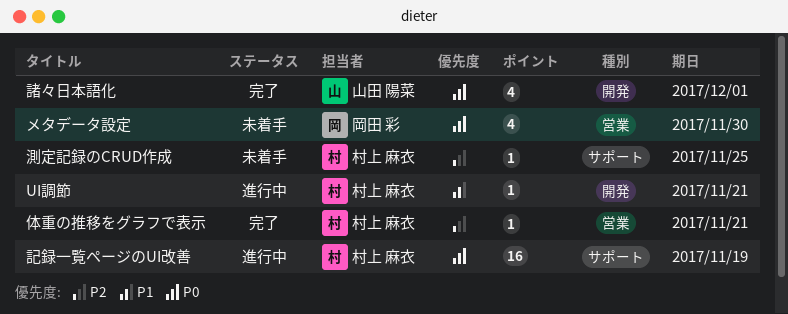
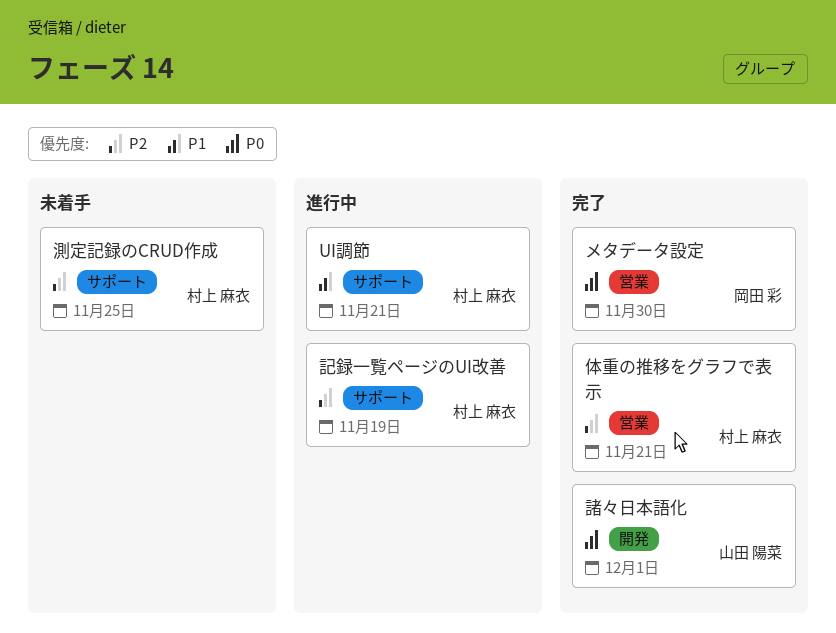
UI調節, label: 開発 -> サポート
メタデータ設定, status: 未着手 -> 完了
記録一覧ページのUI改善, priority: P0 -> P2

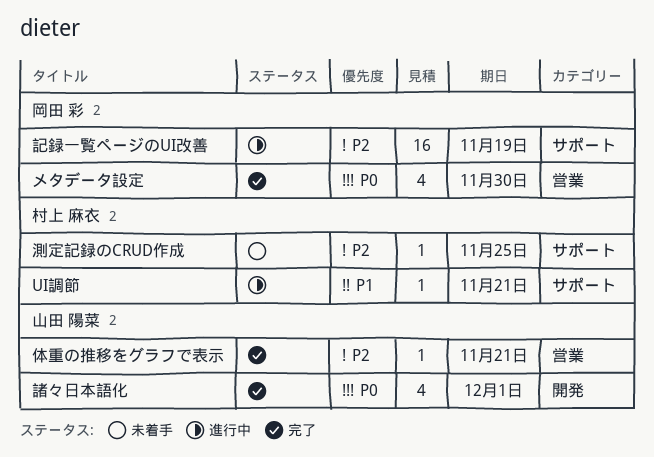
体重の推移をグラフで表示, owner: 村上 麻衣 -> 山田 陽菜
記録一覧ページのUI改善, owner: 村上 麻衣 -> 岡田 彩

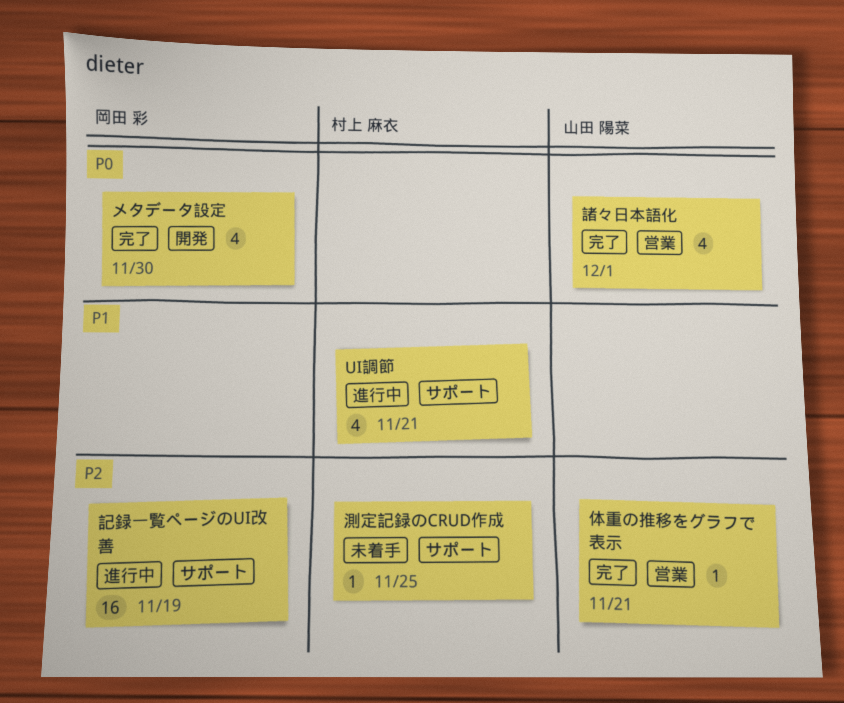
UI調節, estimate: 1 -> 4
メタデータ設定, label: 営業 -> 開発
諸々日本語化, label: 開発 -> 営業

